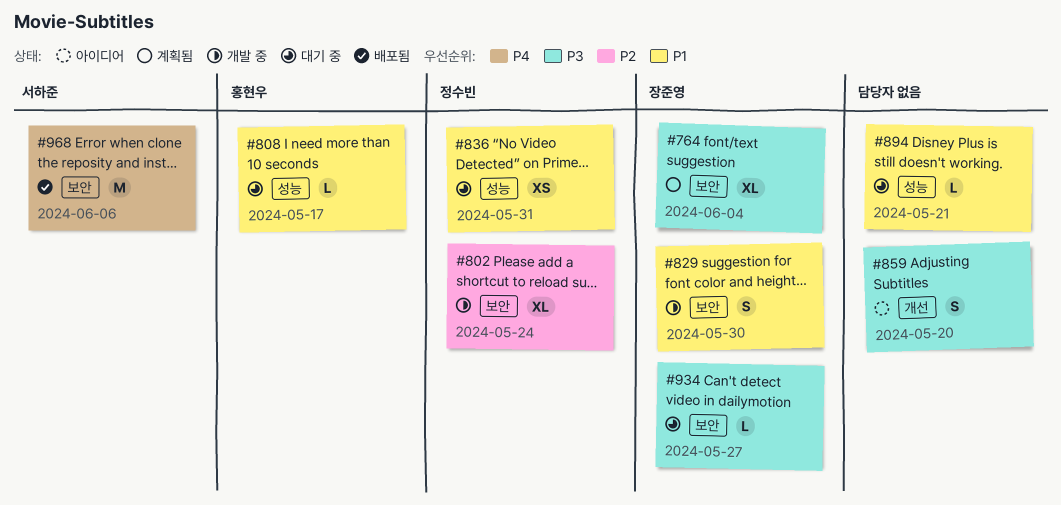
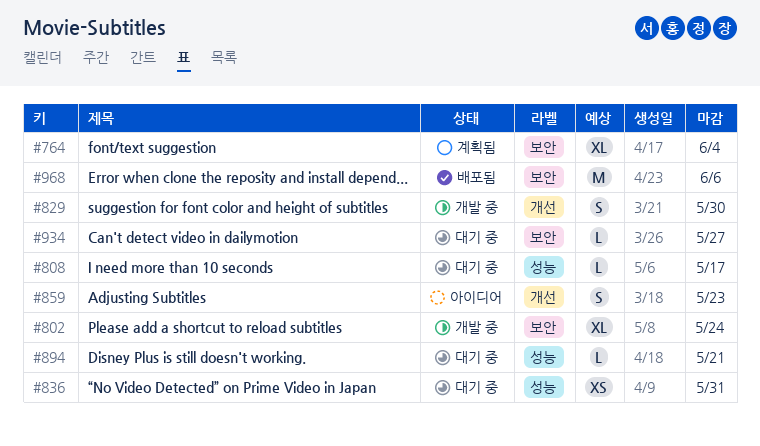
#829, label: 보안 -> 개선
#859, due: May 20 -> May 23

